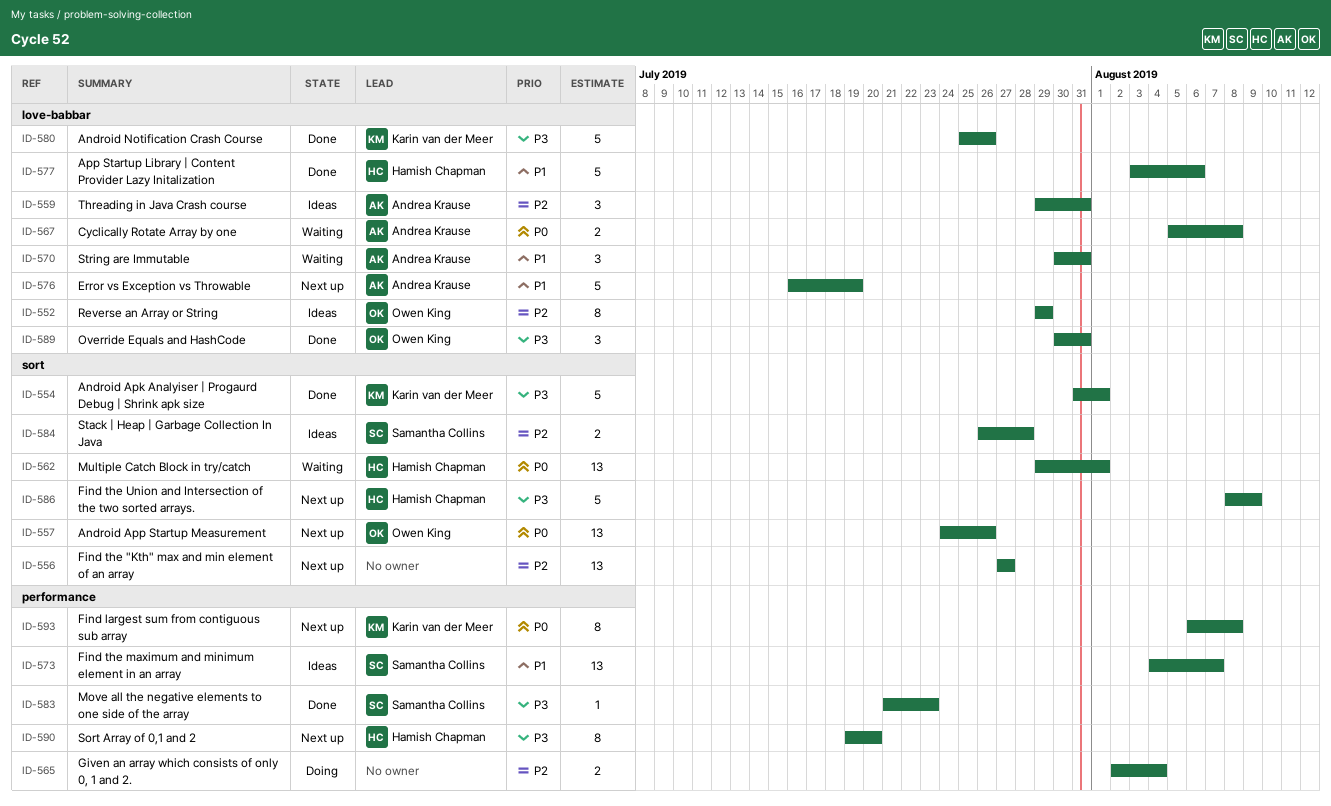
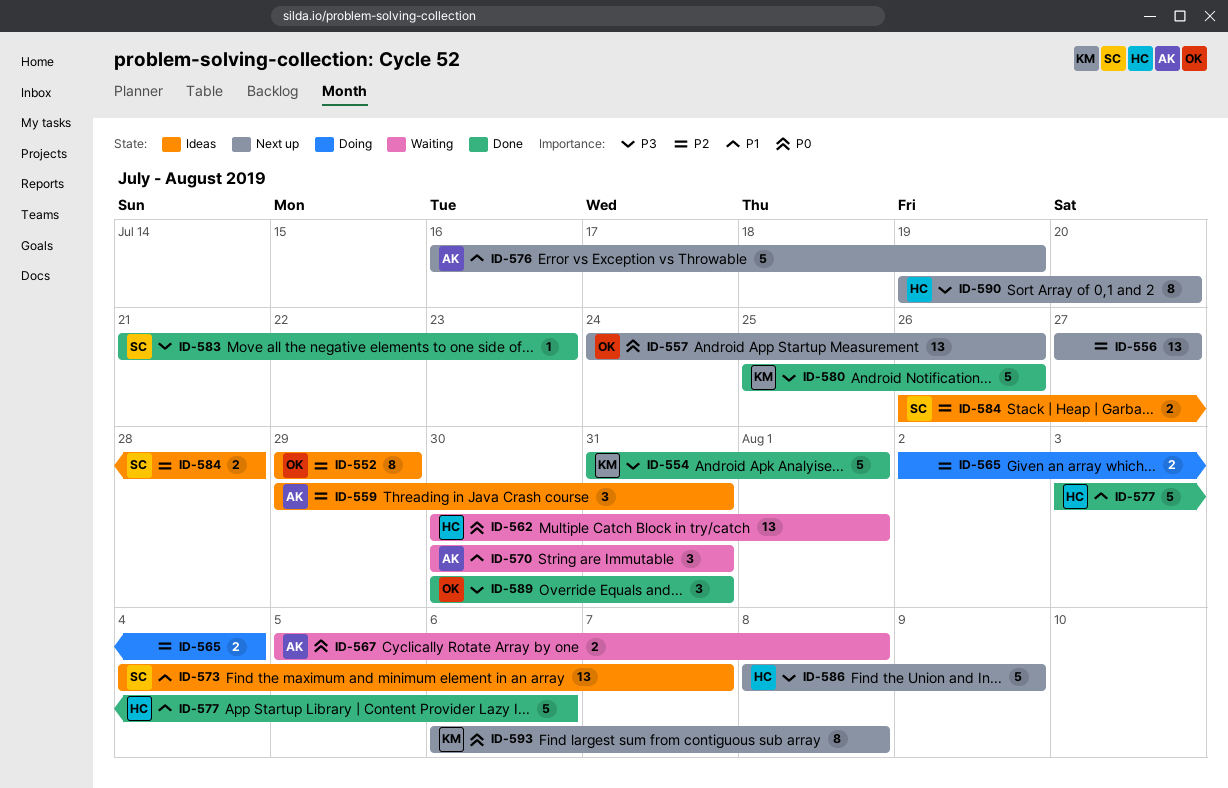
ID-562, start: Jul 29 -> Jul 30

